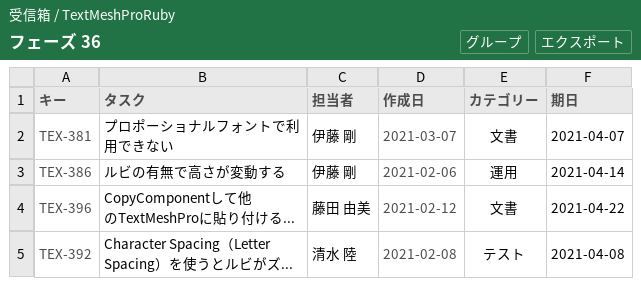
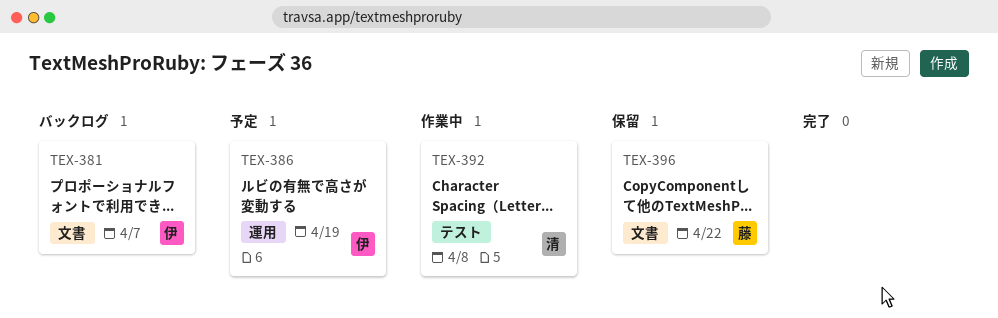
TEX-386, due: Apr 14 -> Apr 19

